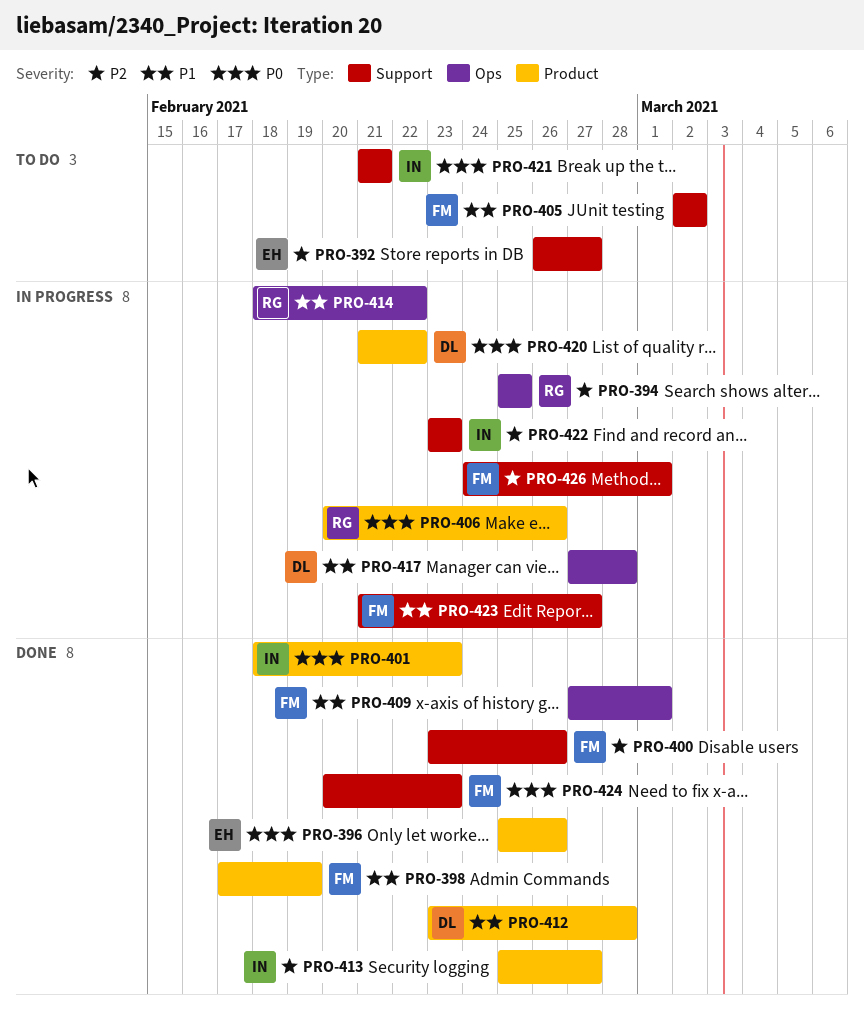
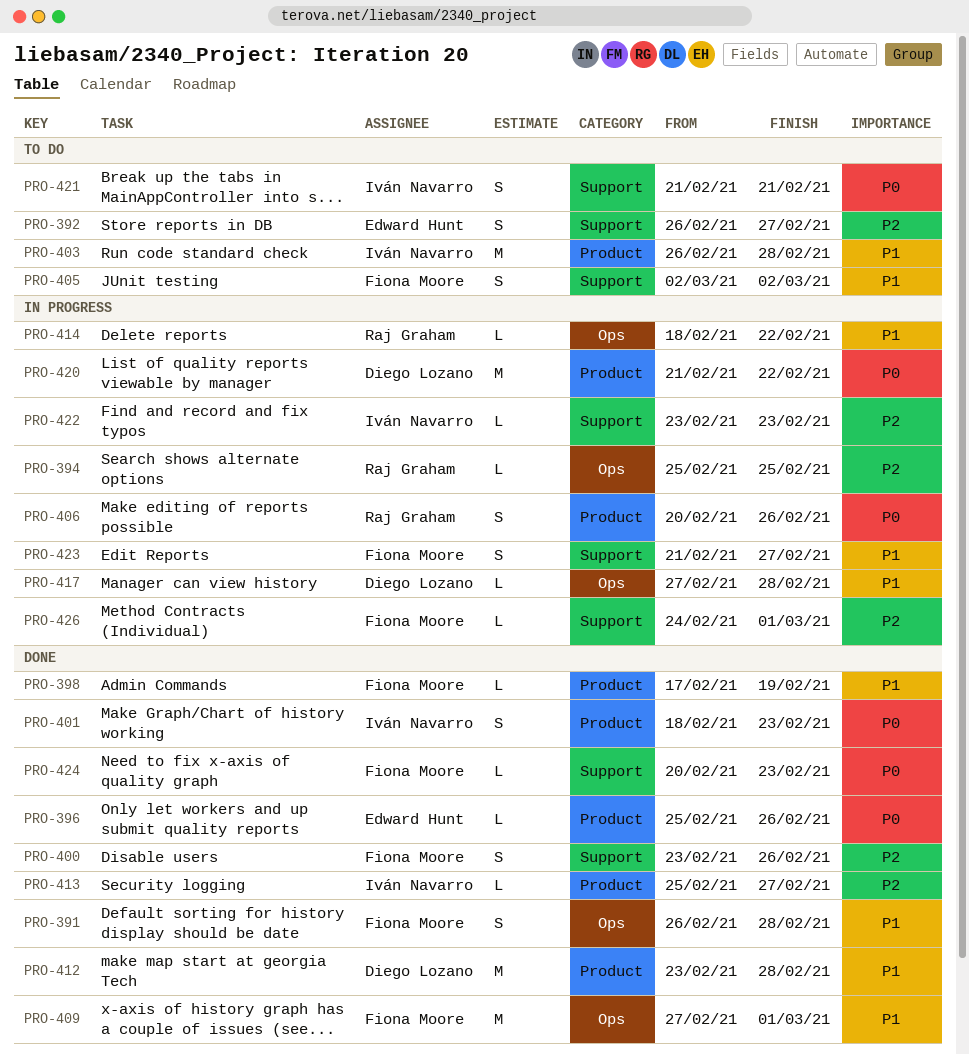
PRO-391: none -> present
PRO-403: none -> present

